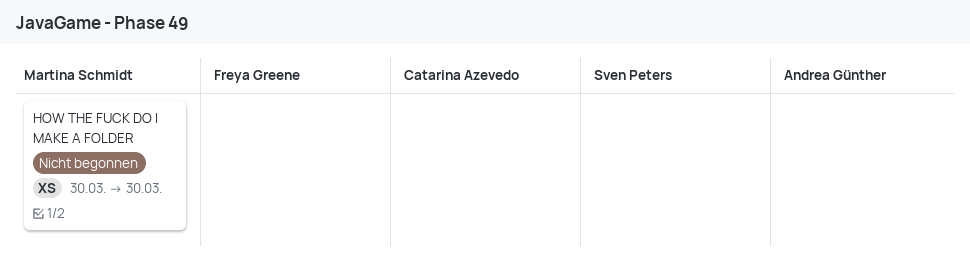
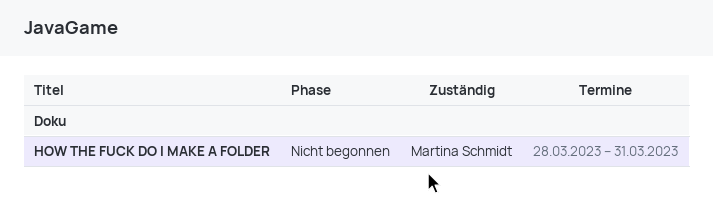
HOW THE FUCK DO I MAKE A FOLDER, start: Mar 30 -> Mar 28
HOW THE FUCK DO I MAKE A FOLDER, due: Mar 30 -> Mar 31

